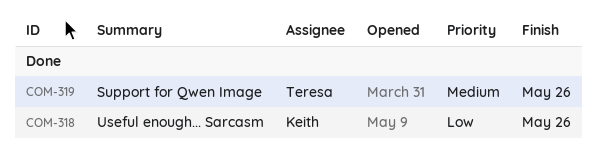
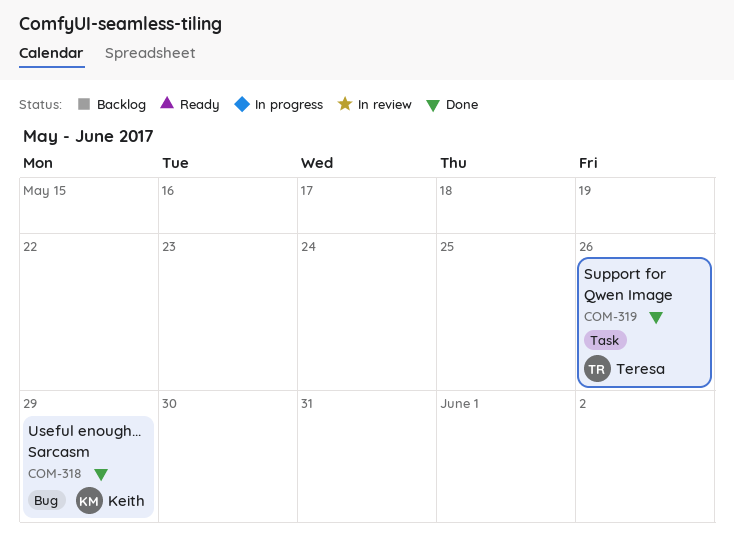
COM-318, due: May 26 -> May 29

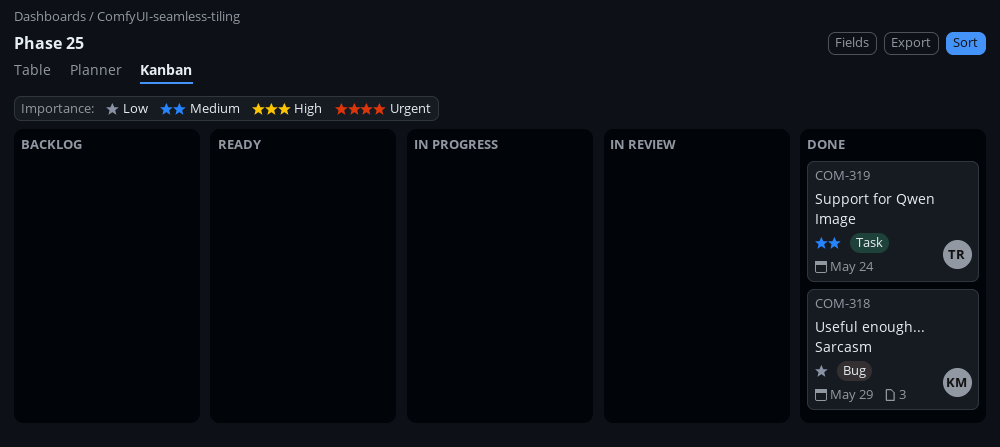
COM-319, due: May 26 -> May 24

